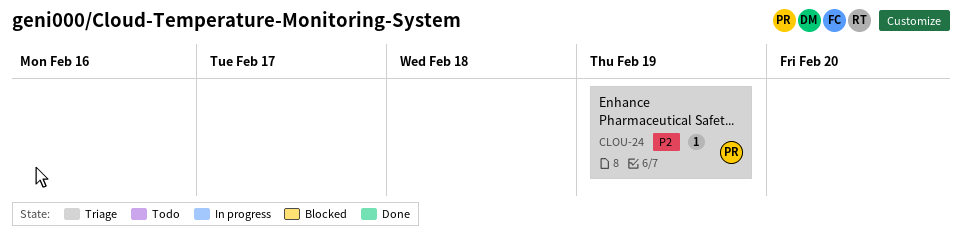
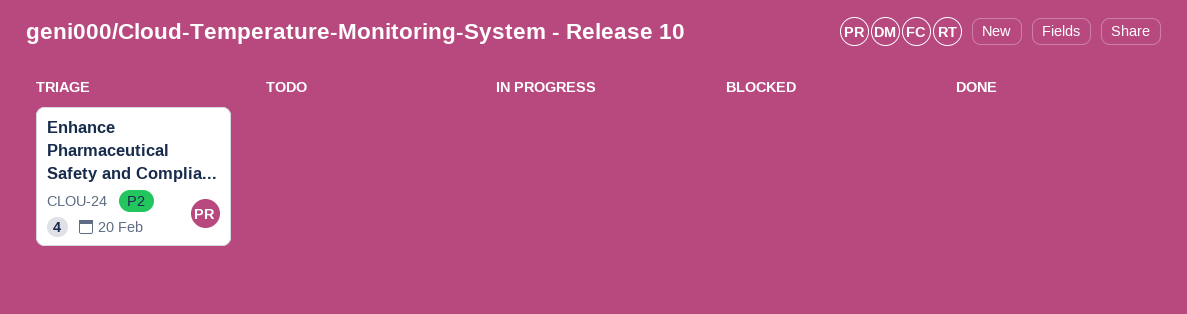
CLOU-24, estimate: 1 -> 4
CLOU-24, due: Feb 19 -> Feb 20

